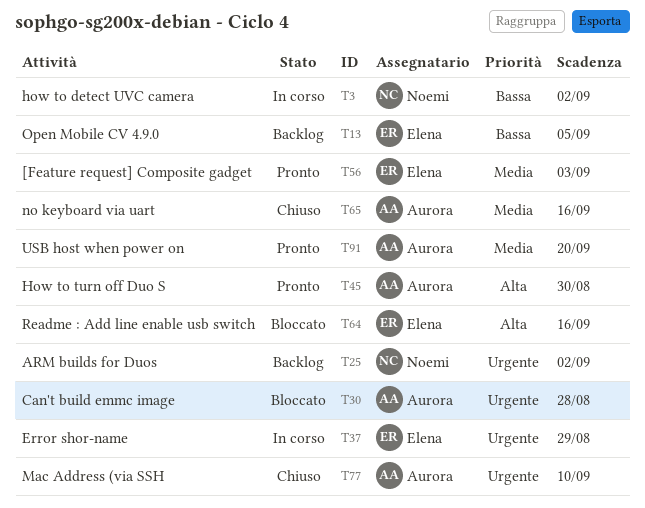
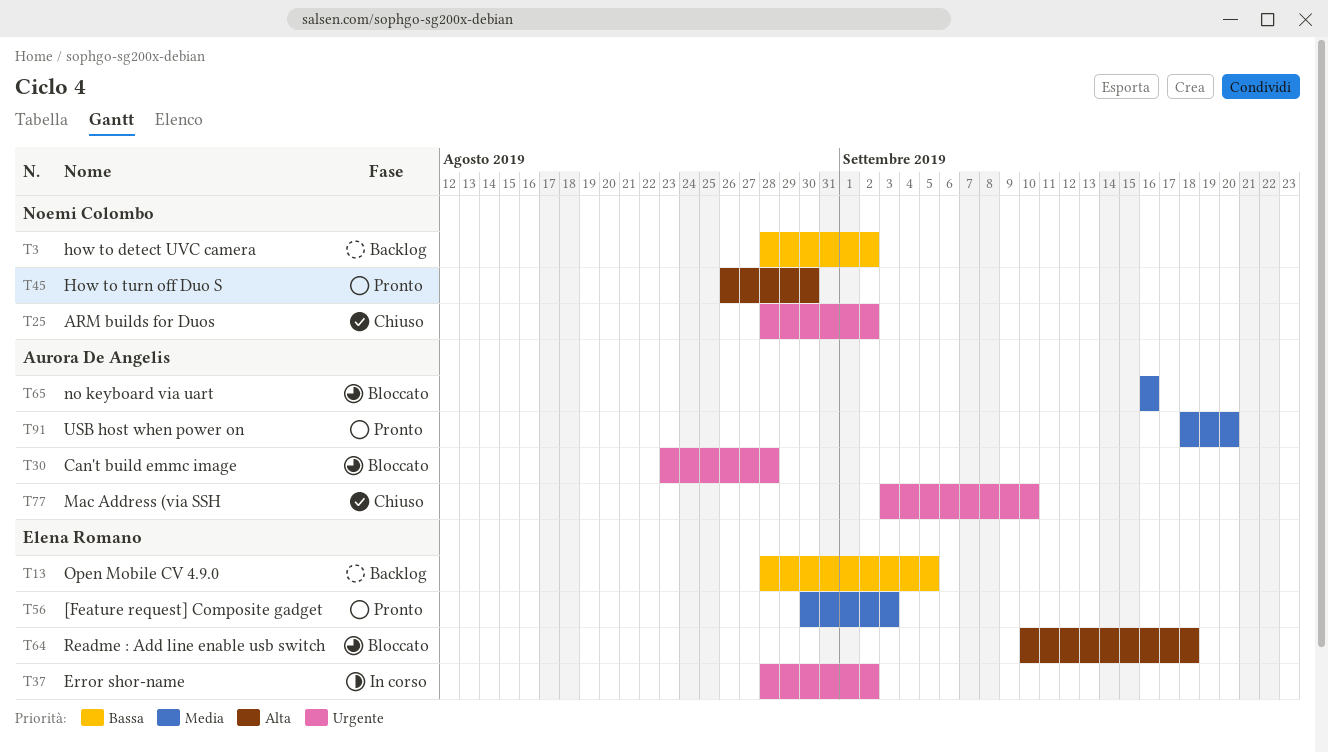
T3, status: In corso -> Backlog
T25, status: Backlog -> Chiuso
T37, due: Aug 29 -> Sep 2
T45, owner: Aurora De Angelis -> Noemi Colombo
T64, due: Sep 16 -> Sep 18
T65, status: Chiuso -> Bloccato

